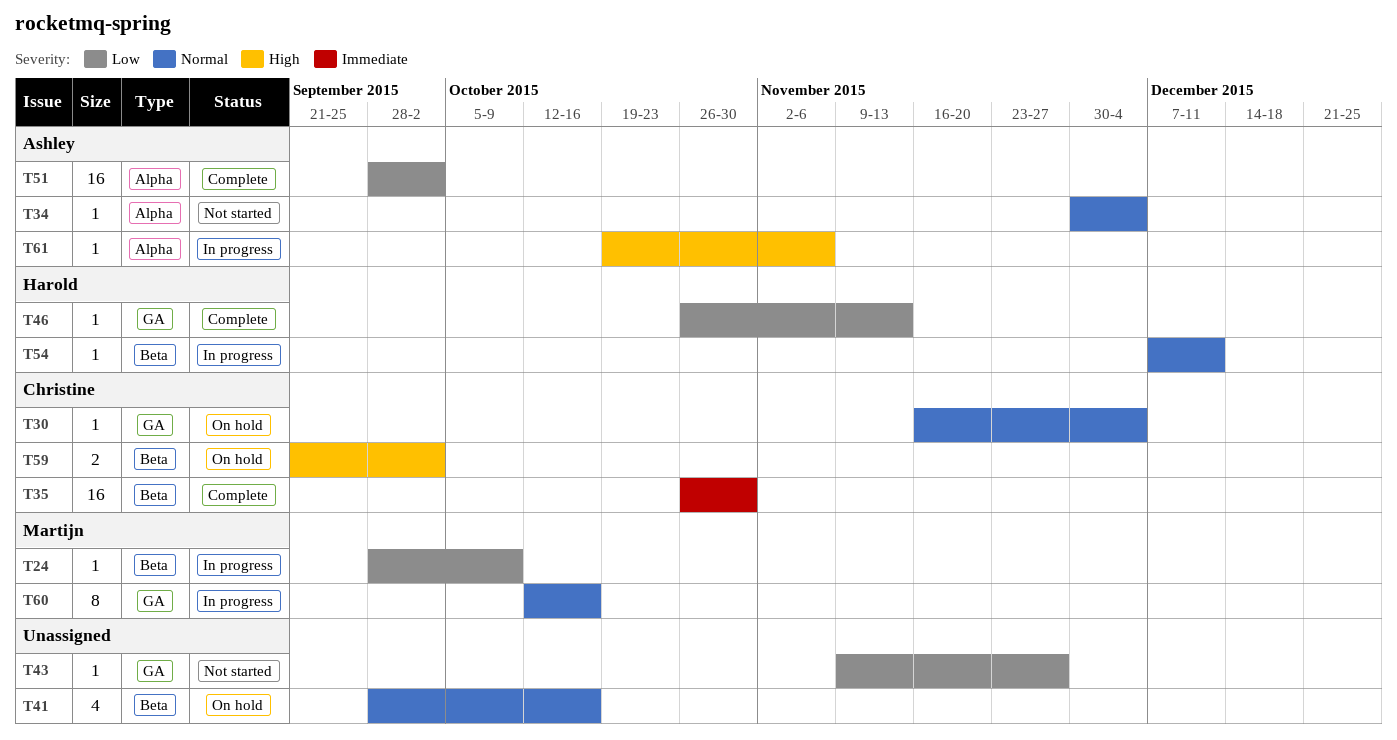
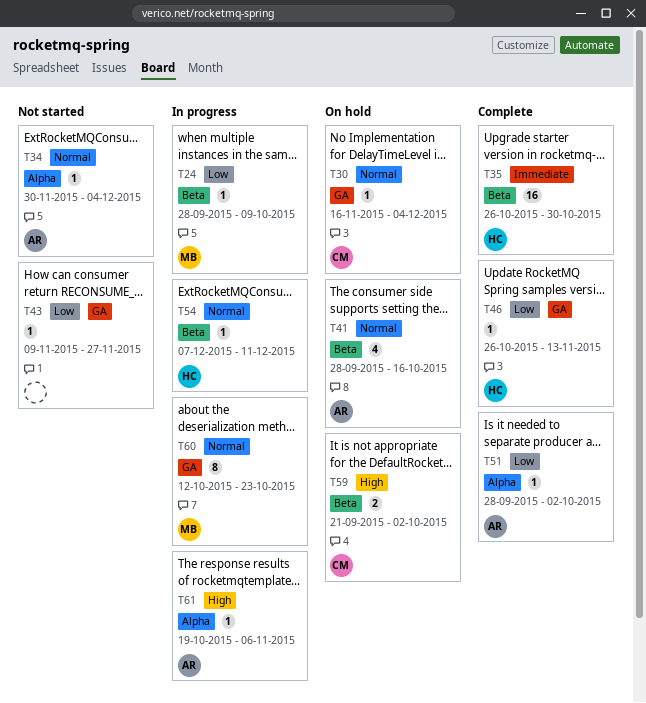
T35, owner: Christine -> Harold
T41, owner: none -> Ashley
T51, estimate: 16 -> 1
T60, due: Oct 16 -> Oct 23

